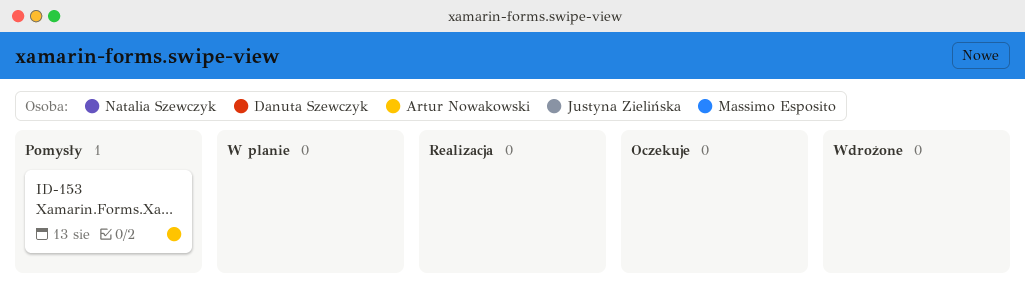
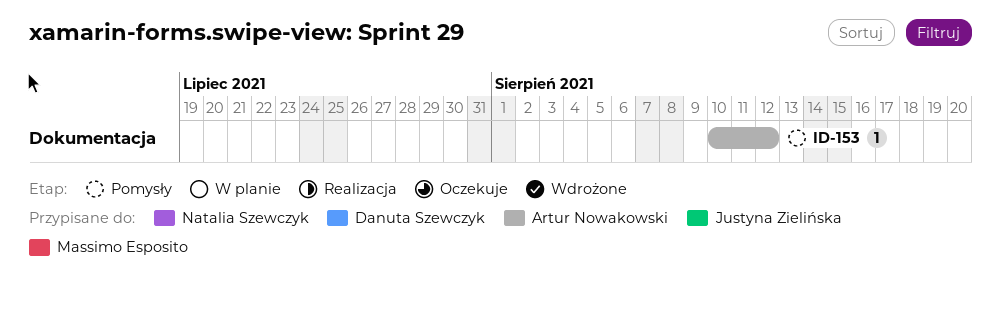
ID-153, due: Aug 13 -> Aug 12

